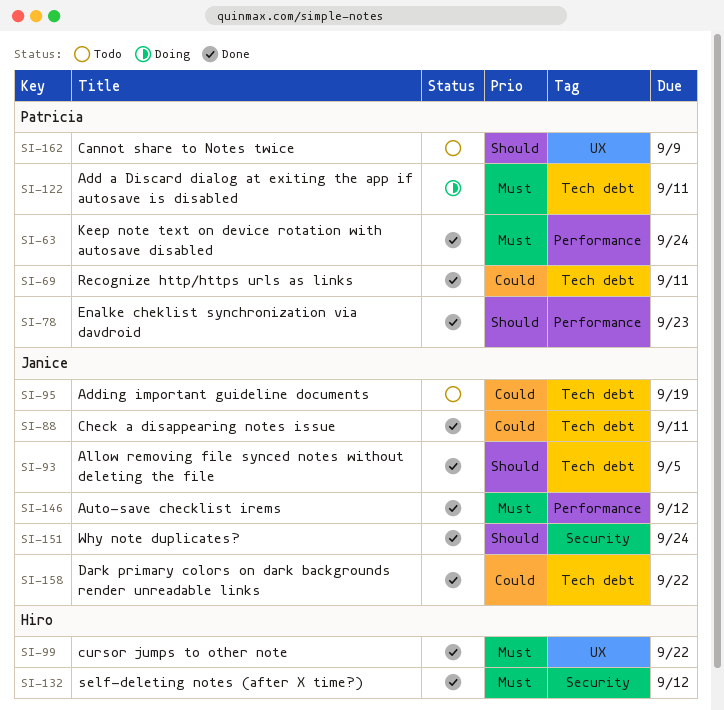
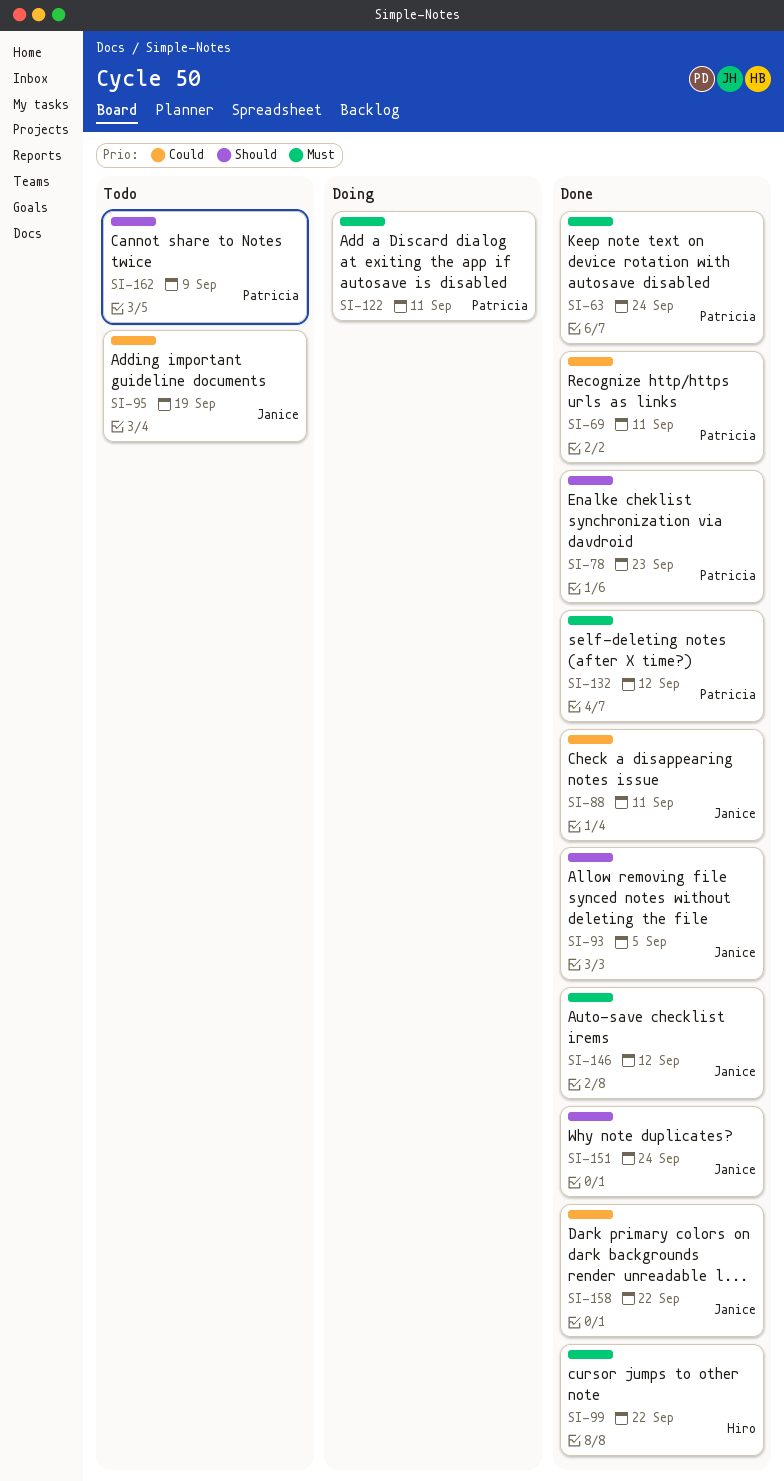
SI-132, owner: Hiro -> Patricia

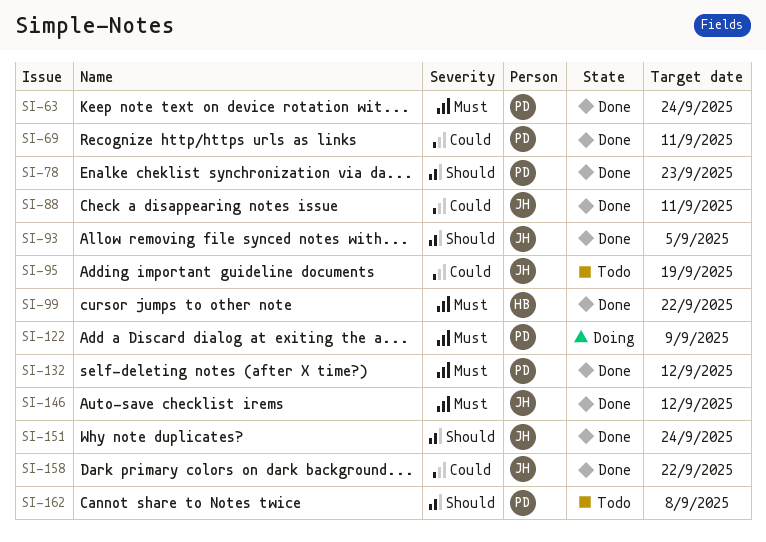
SI-122, due: Sep 11 -> Sep 9
SI-162, due: Sep 9 -> Sep 8

